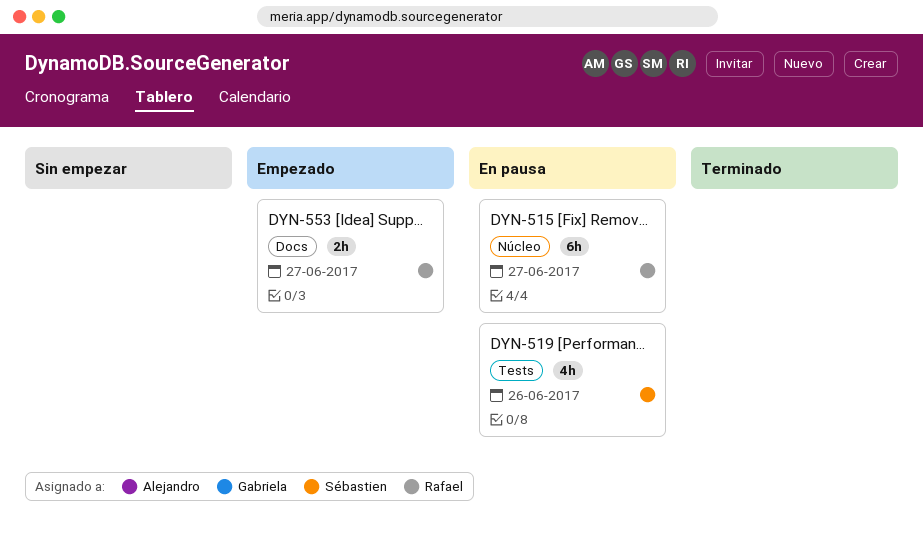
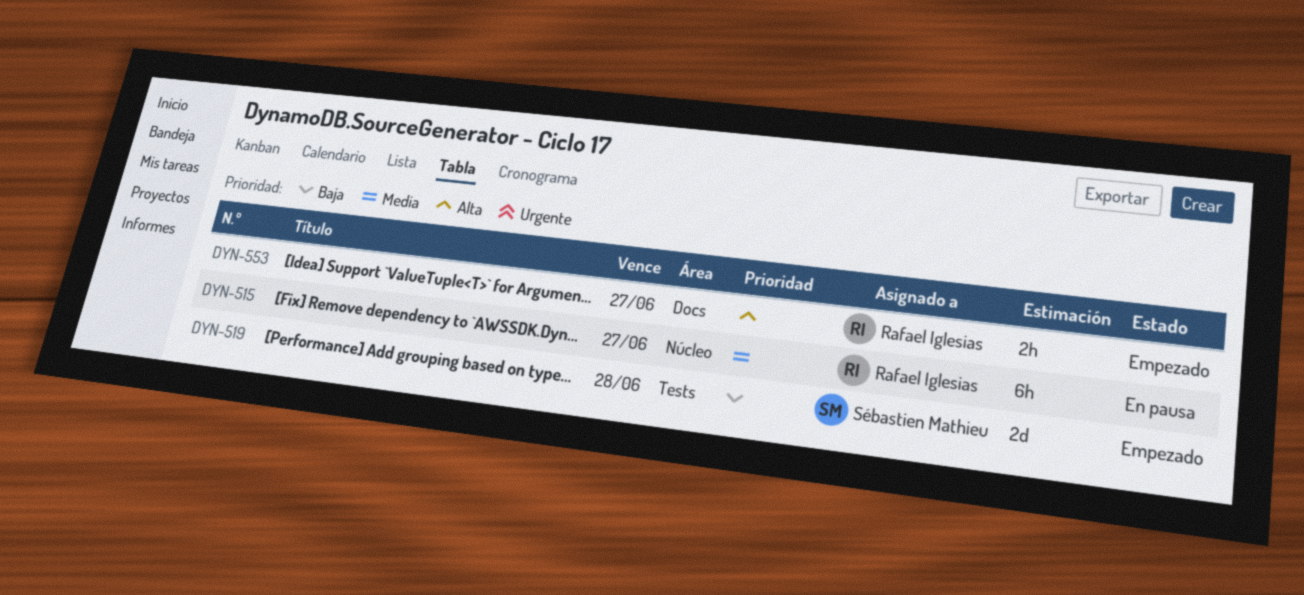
DYN-519, status: En pausa -> Empezado
DYN-519, estimate: 4h -> 2d
DYN-519, due: Jun 26 -> Jun 28

